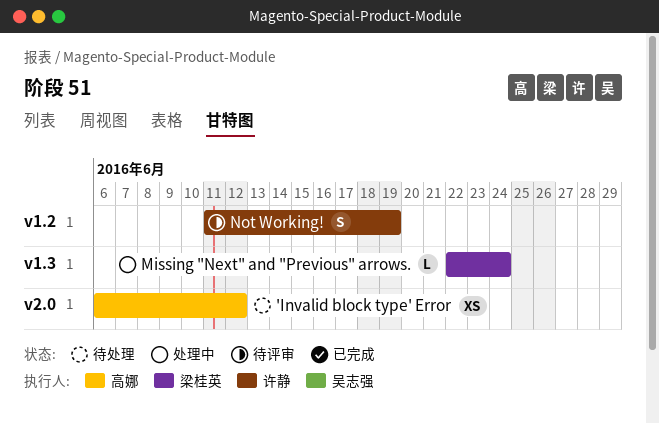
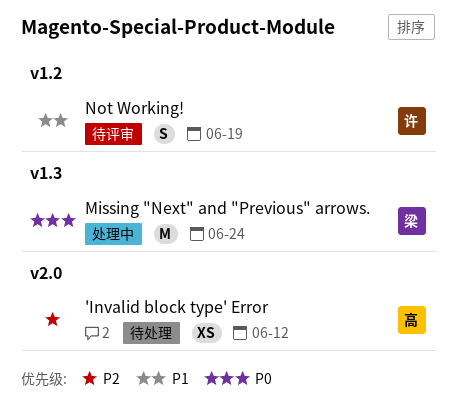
Missing "Next" and "Previous" arrows., estimate: L -> M

